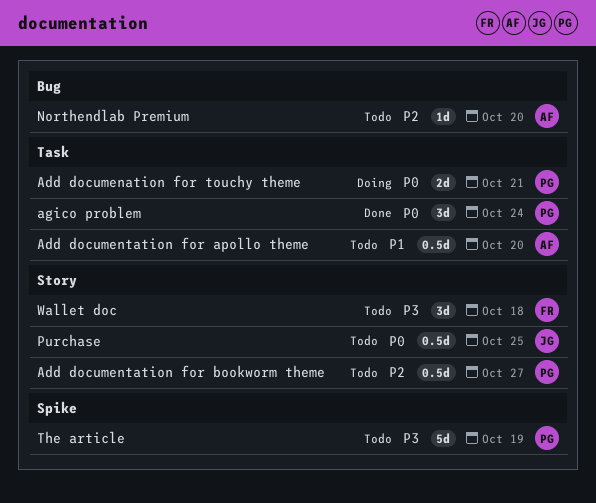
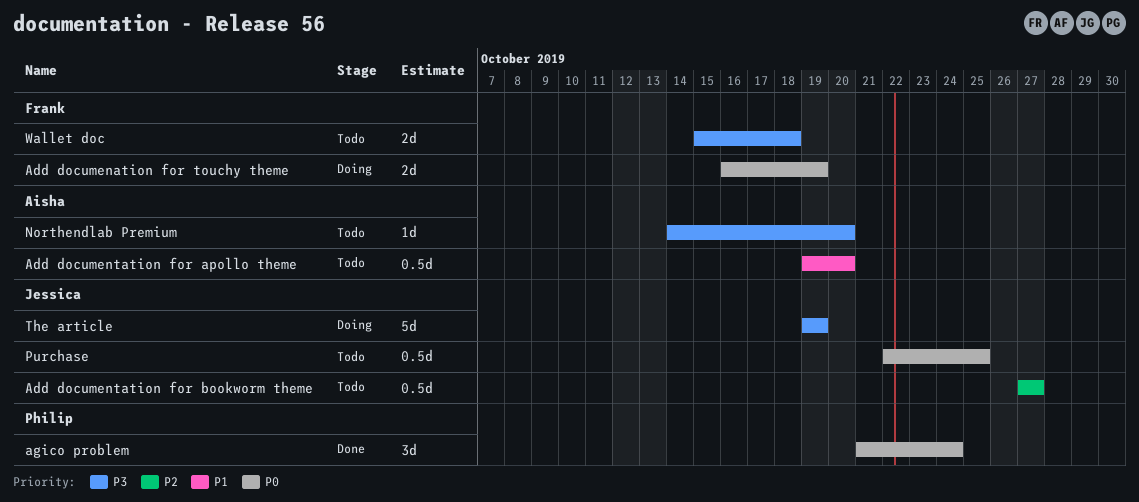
Add documenation for touchy theme, owner: Philip -> Frank
Add documenation for touchy theme, due: Oct 21 -> Oct 19
Add documentation for bookworm theme, owner: Philip -> Jessica
Northendlab Premium, priority: P2 -> P3
The article, status: Todo -> Doing
The article, owner: Philip -> Jessica
Wallet doc, estimate: 3d -> 2d

